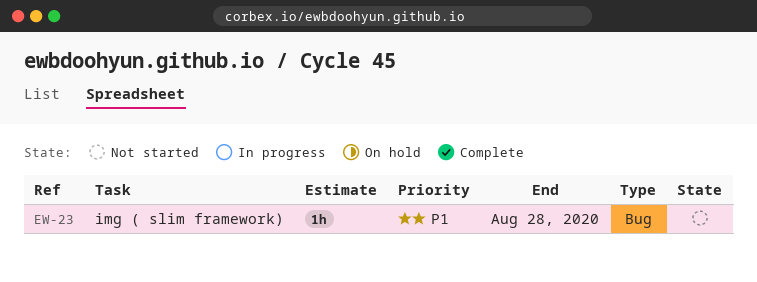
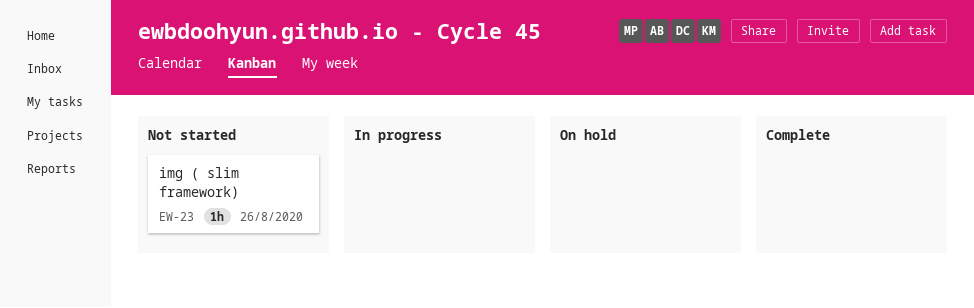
EW-23, due: Aug 28 -> Aug 26

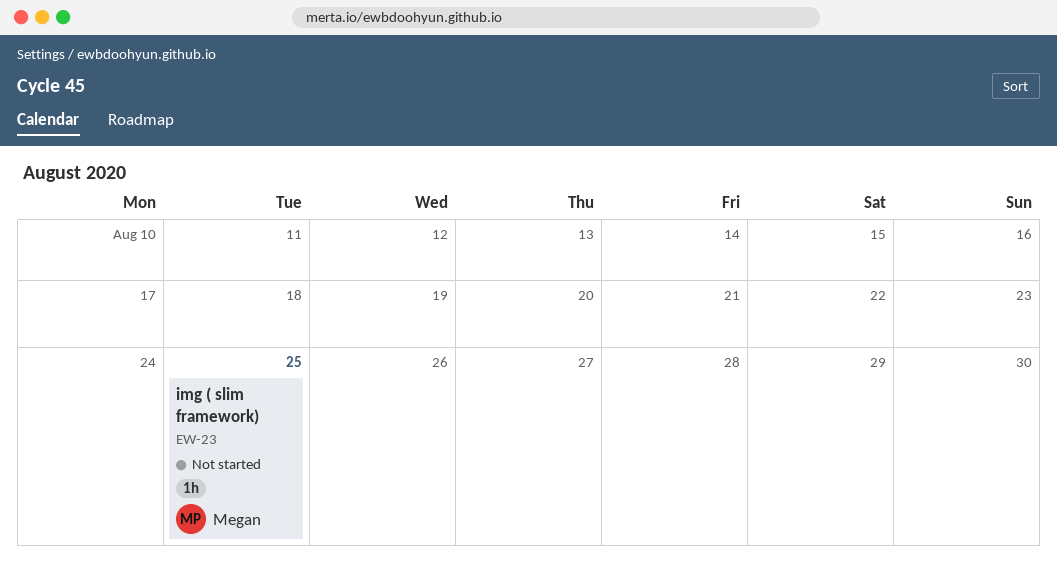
EW-23, due: Aug 26 -> Aug 25

